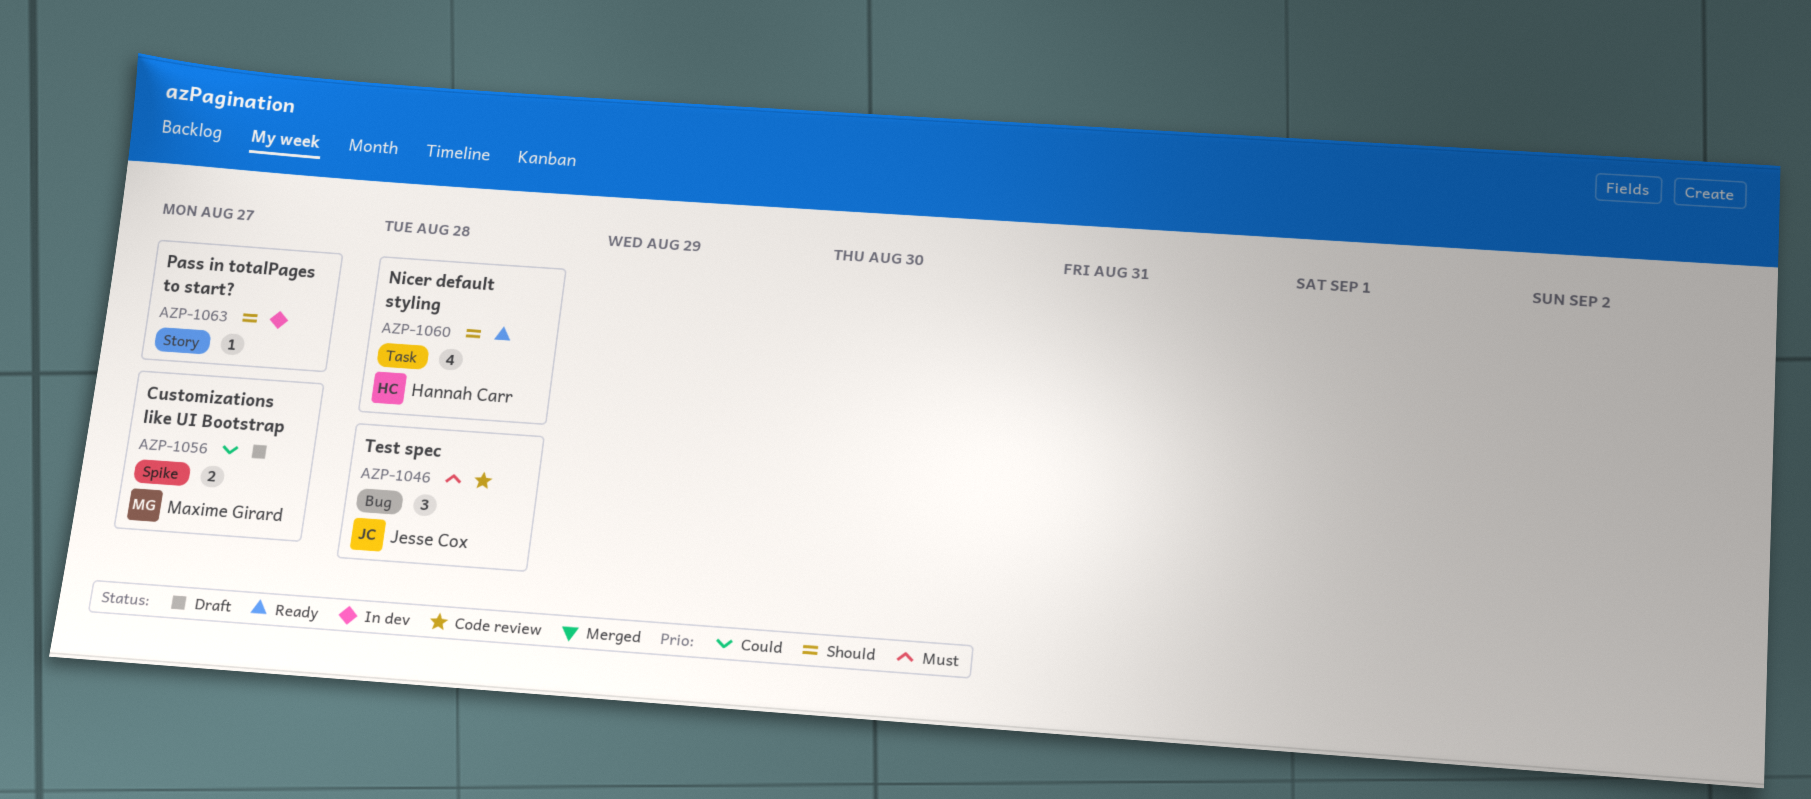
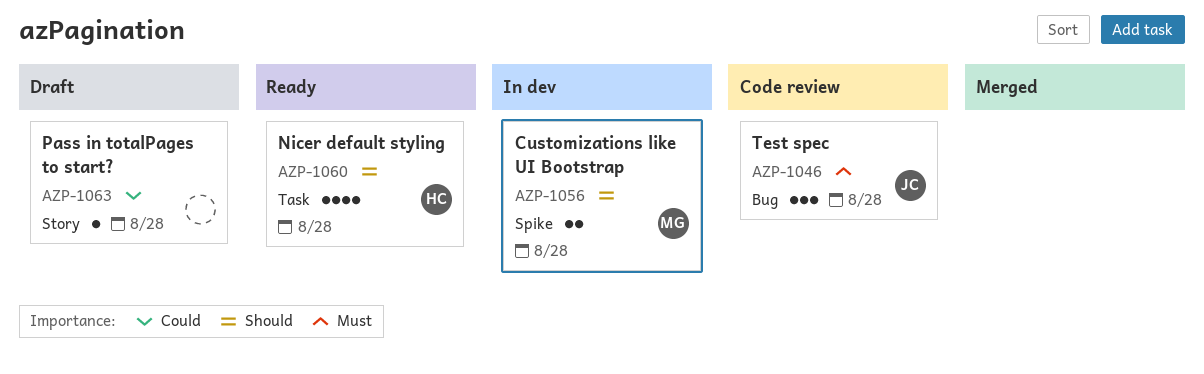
AZP-1056, status: Draft -> In dev
AZP-1056, priority: Could -> Should
AZP-1056, due: Aug 27 -> Aug 28
AZP-1063, status: In dev -> Draft
AZP-1063, priority: Should -> Could
AZP-1063, due: Aug 27 -> Aug 28

